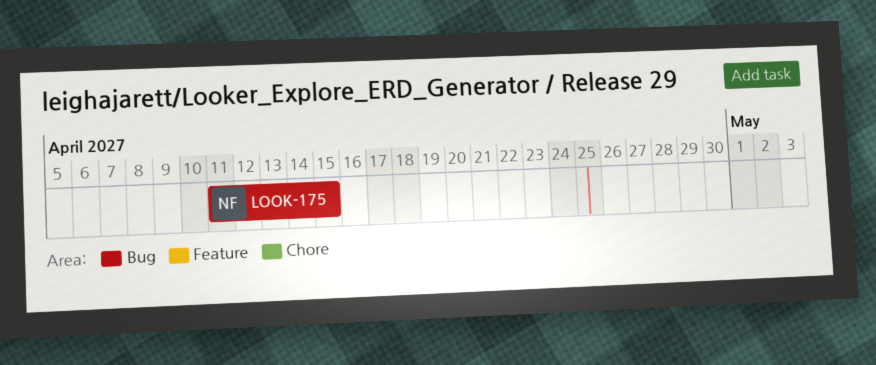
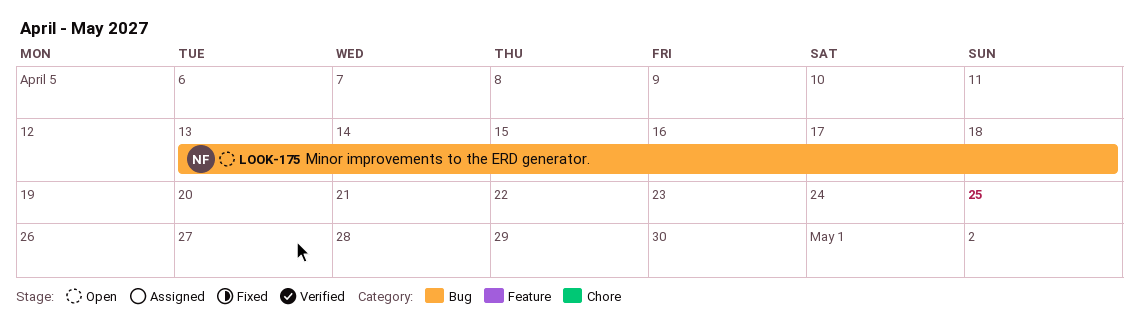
LOOK-175, start: Apr 11 -> Apr 13
LOOK-175, due: Apr 15 -> Apr 18

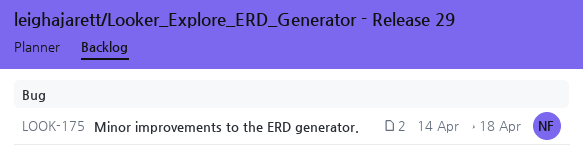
LOOK-175, start: Apr 13 -> Apr 14

